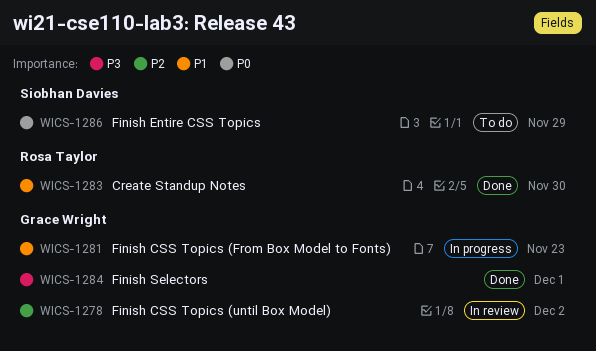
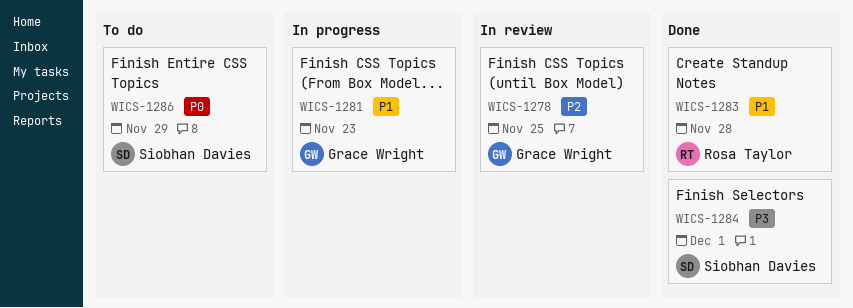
WICS-1278, due: Dec 2 -> Nov 25
WICS-1283, due: Nov 30 -> Nov 28
WICS-1284, owner: Grace Wright -> Siobhan Davies

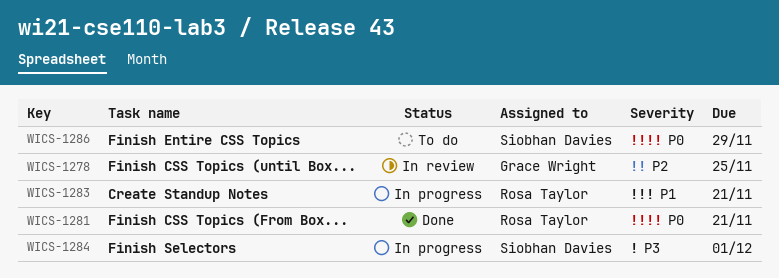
WICS-1281, status: In progress -> Done
WICS-1281, owner: Grace Wright -> Rosa Taylor
WICS-1281, priority: P1 -> P0
WICS-1281, due: Nov 23 -> Nov 21
WICS-1283, status: Done -> In progress
WICS-1283, due: Nov 28 -> Nov 21
WICS-1284, status: Done -> In progress

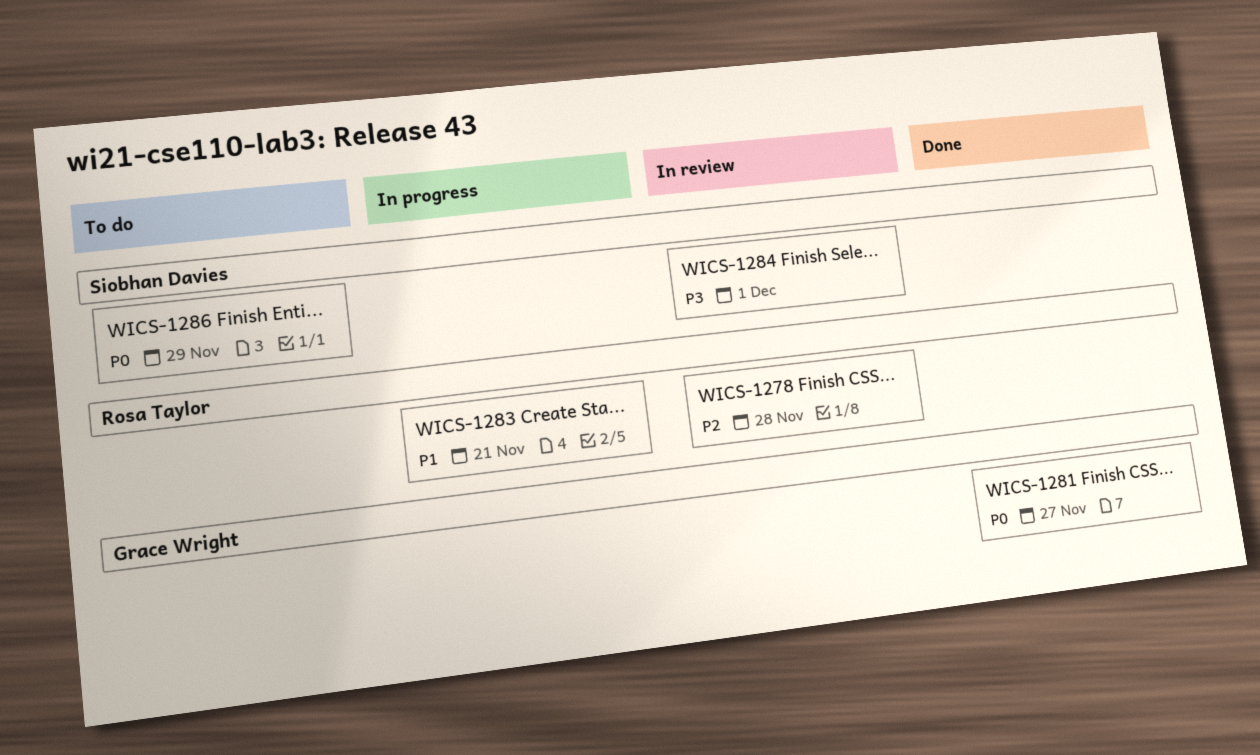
WICS-1278, owner: Grace Wright -> Rosa Taylor
WICS-1278, due: Nov 25 -> Nov 28
WICS-1281, owner: Rosa Taylor -> Grace Wright
WICS-1281, due: Nov 21 -> Nov 27
WICS-1284, status: In progress -> In review

